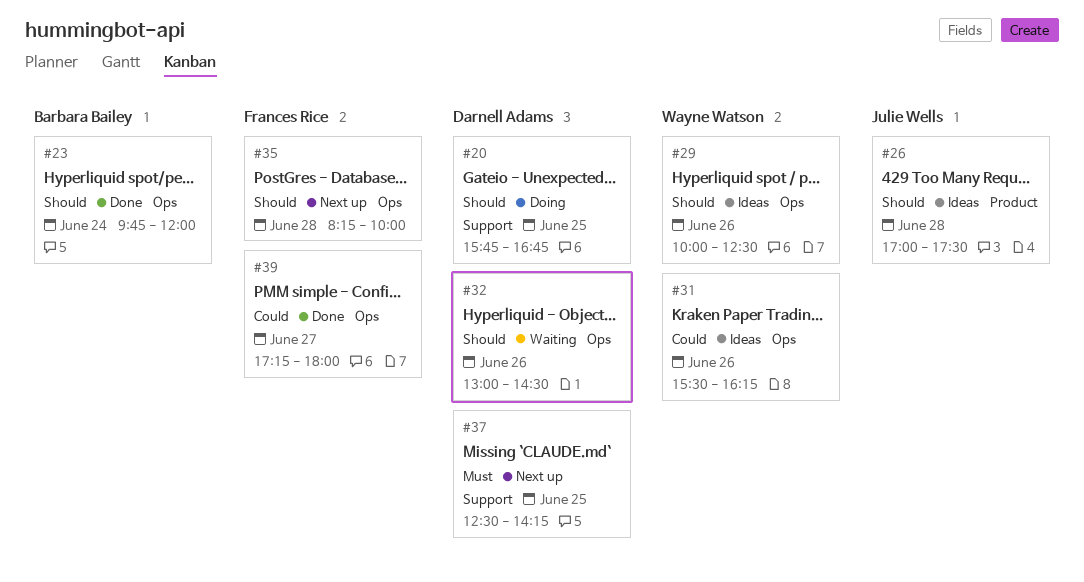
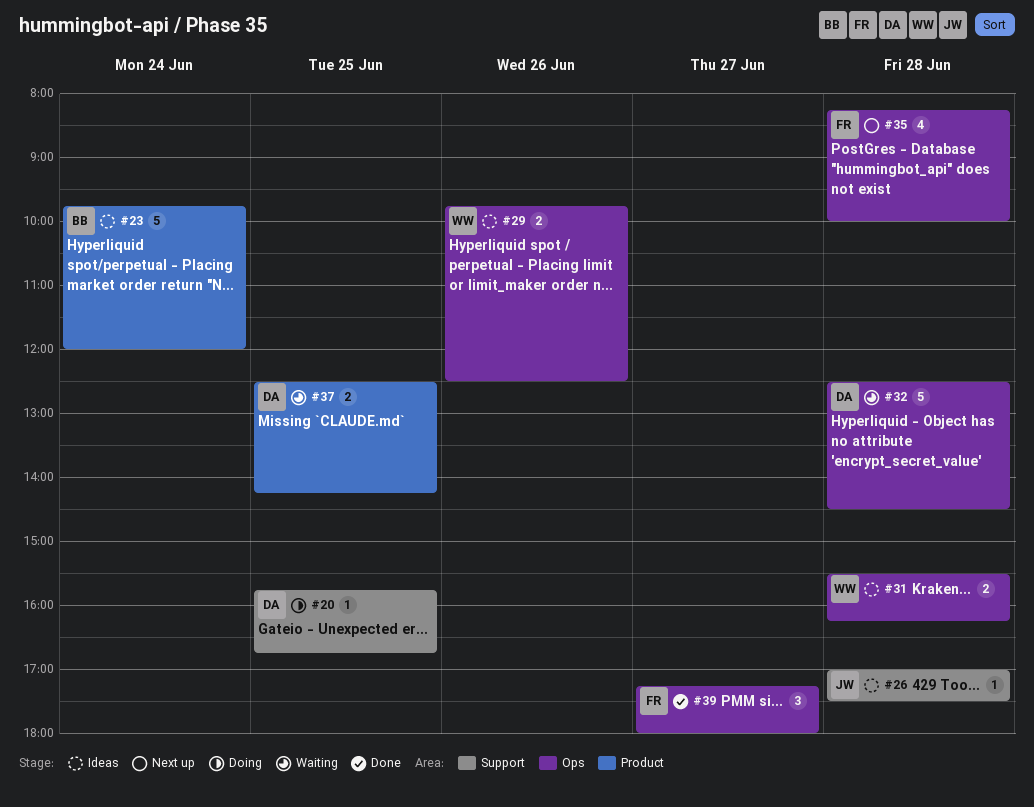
#23, status: Done -> Ideas
#23, label: Ops -> Product
#26, label: Product -> Support
#29, begins: 10:00 -> 09:45
#31, day: Jun 26 -> Jun 28
#32, day: Jun 26 -> Jun 28
#32, begins: 13:00 -> 12:30
#37, status: Next up -> Waiting
#37, label: Support -> Product

